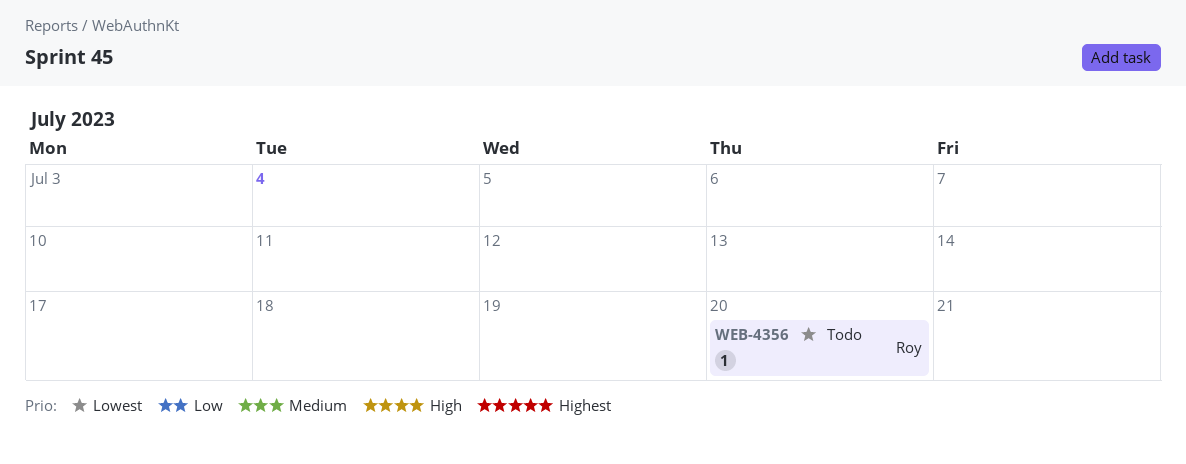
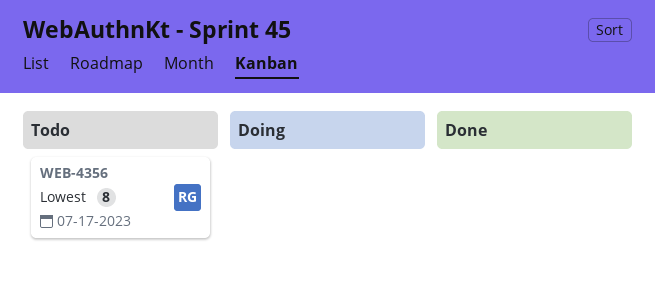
WEB-4356, estimate: 1 -> 8
WEB-4356, due: Jul 20 -> Jul 17

